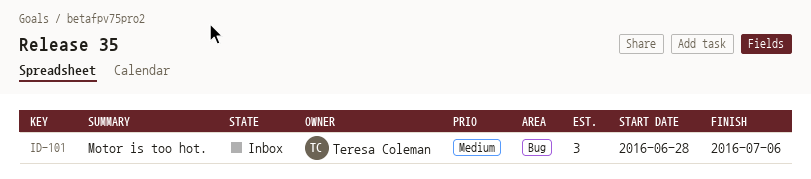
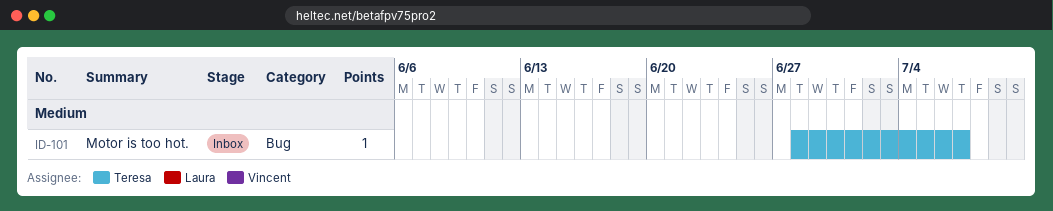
ID-101, estimate: 3 -> 1
ID-101, due: Jul 6 -> Jul 7

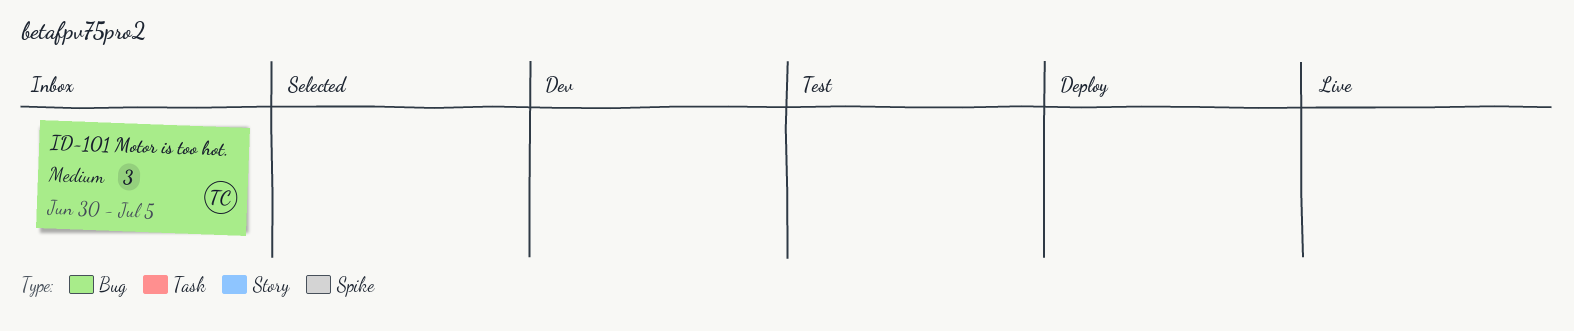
ID-101, estimate: 1 -> 3
ID-101, start: Jun 28 -> Jun 30
ID-101, due: Jul 7 -> Jul 5

